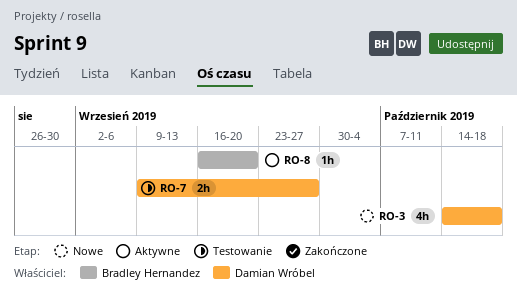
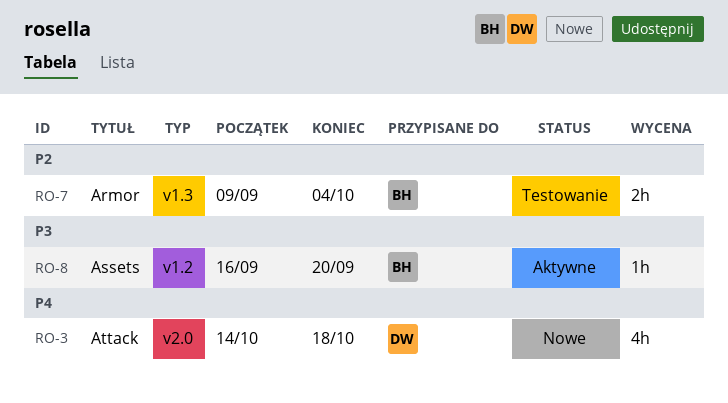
RO-7, owner: Damian Wróbel -> Bradley Hernandez
RO-7, due: Sep 27 -> Oct 4

